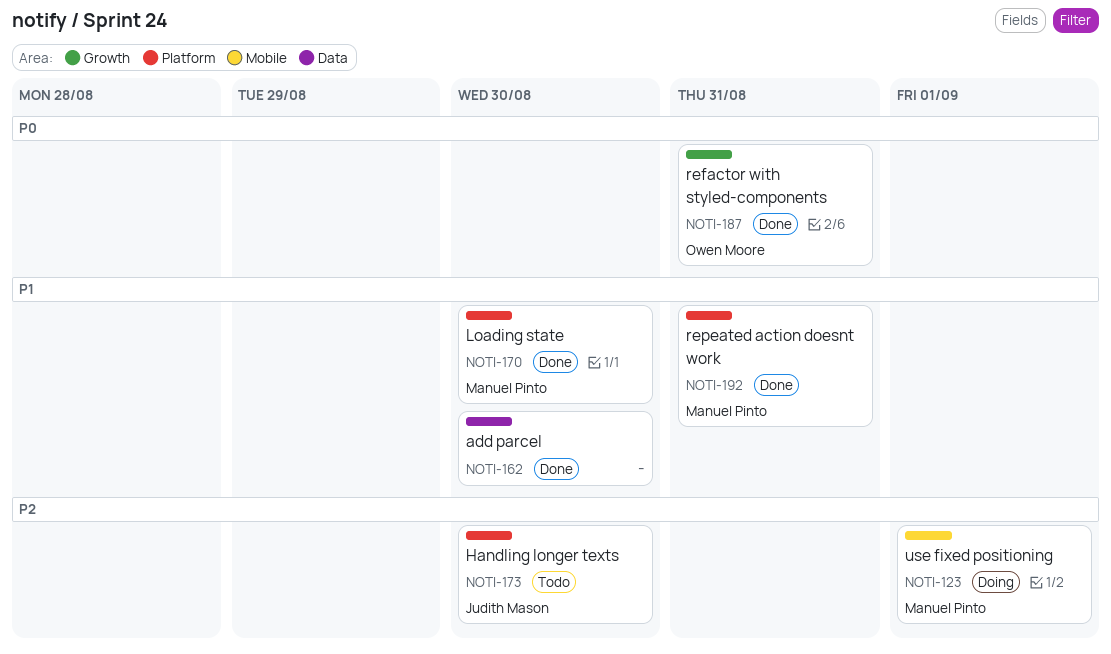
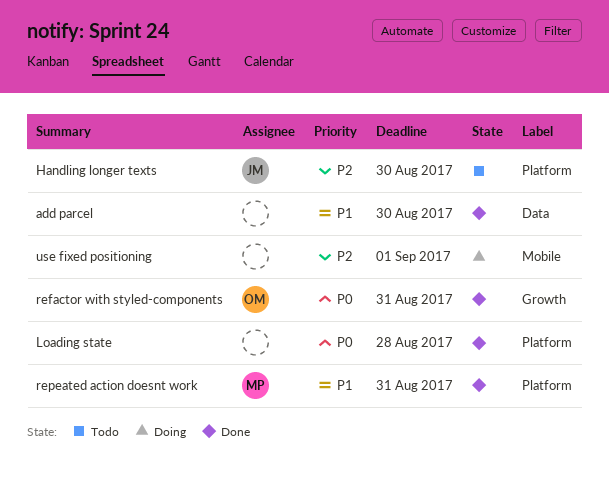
Loading state, owner: Manuel Pinto -> none
Loading state, priority: P1 -> P0
Loading state, due: Aug 30 -> Aug 28
use fixed positioning, owner: Manuel Pinto -> none

